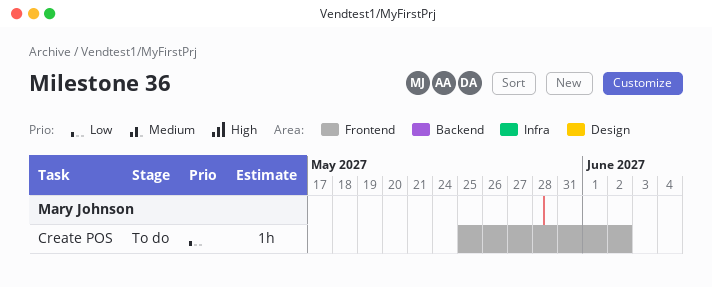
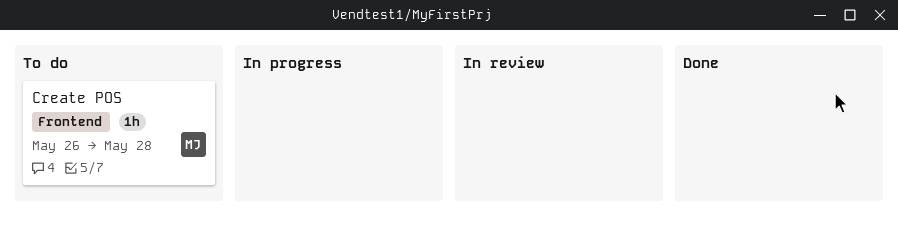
Create POS, start: May 25 -> May 26
Create POS, due: Jun 2 -> May 28

